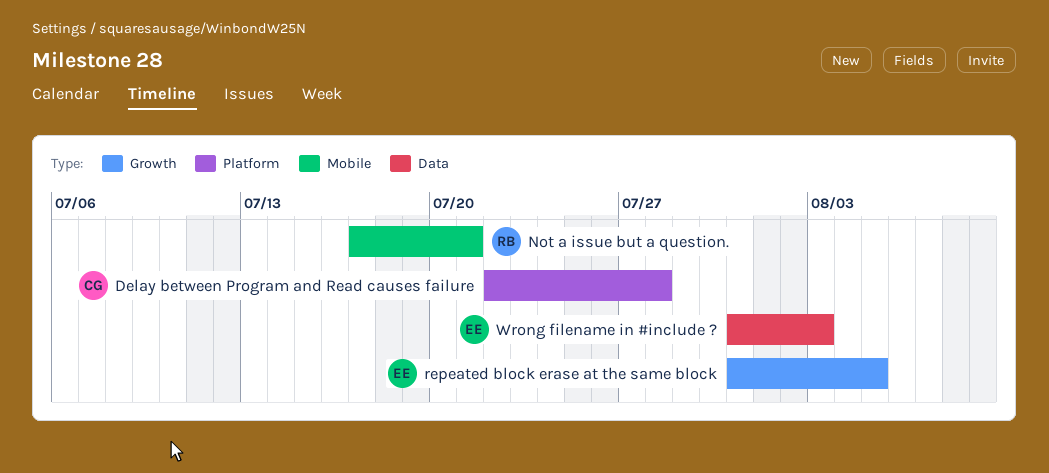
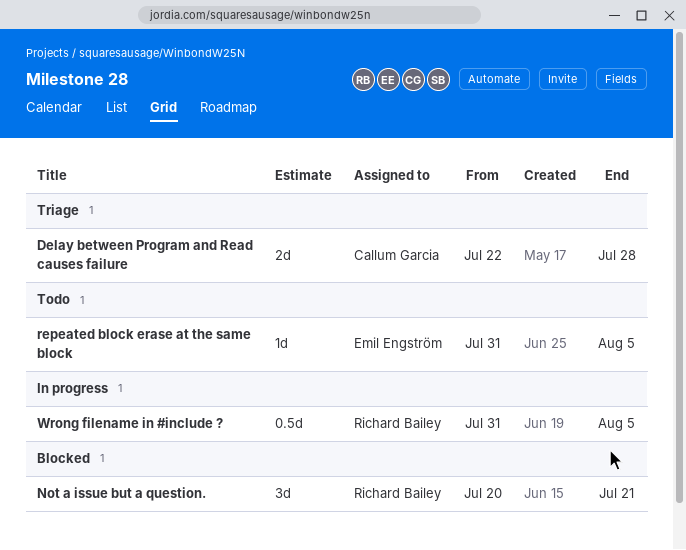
Not a issue but a question., start: Jul 17 -> Jul 20
Wrong filename in #include ?, owner: Emil Engström -> Richard Bailey
Wrong filename in #include ?, due: Aug 3 -> Aug 5

